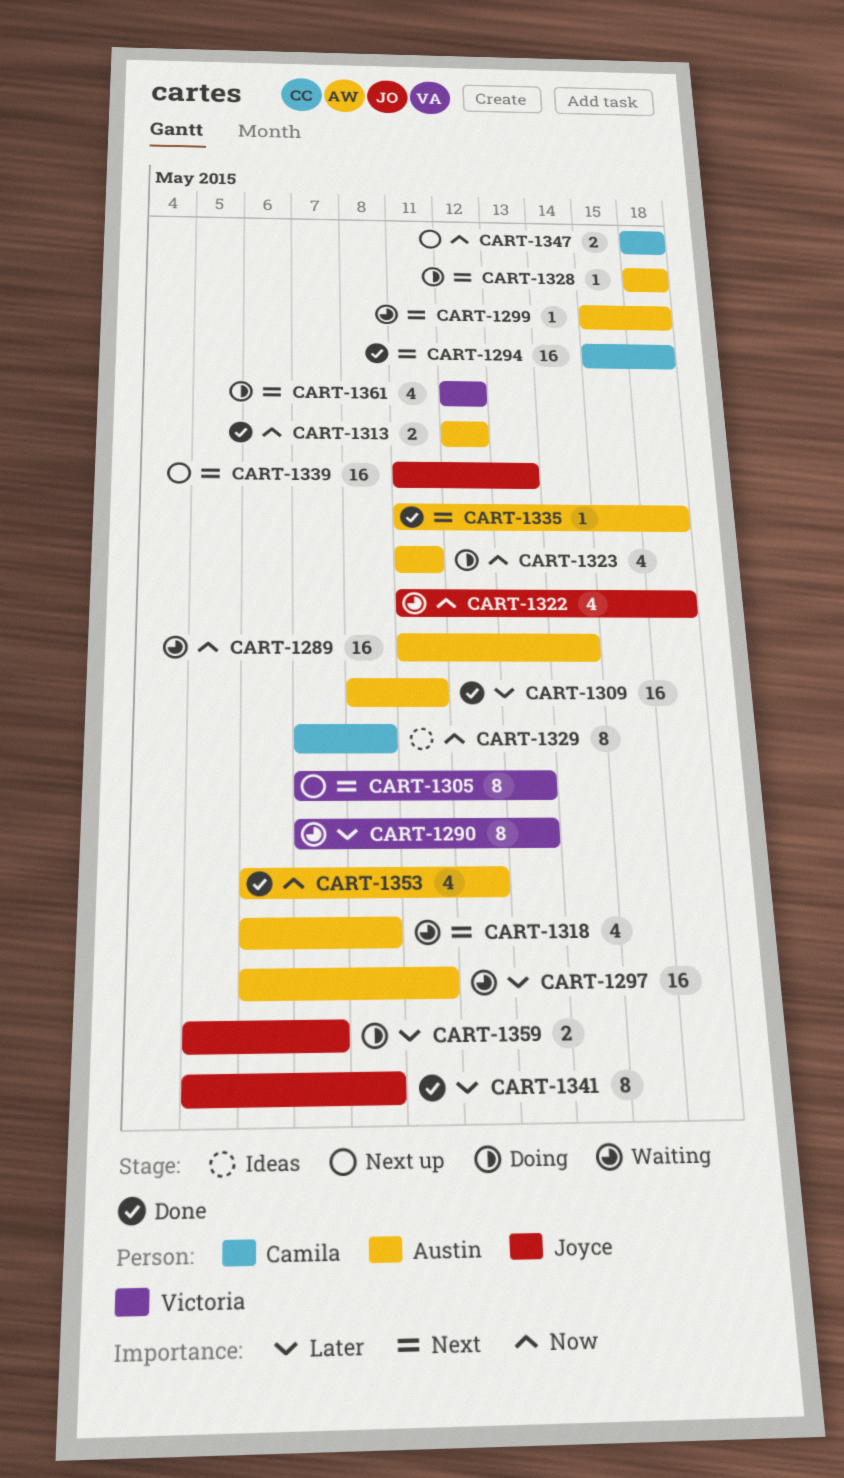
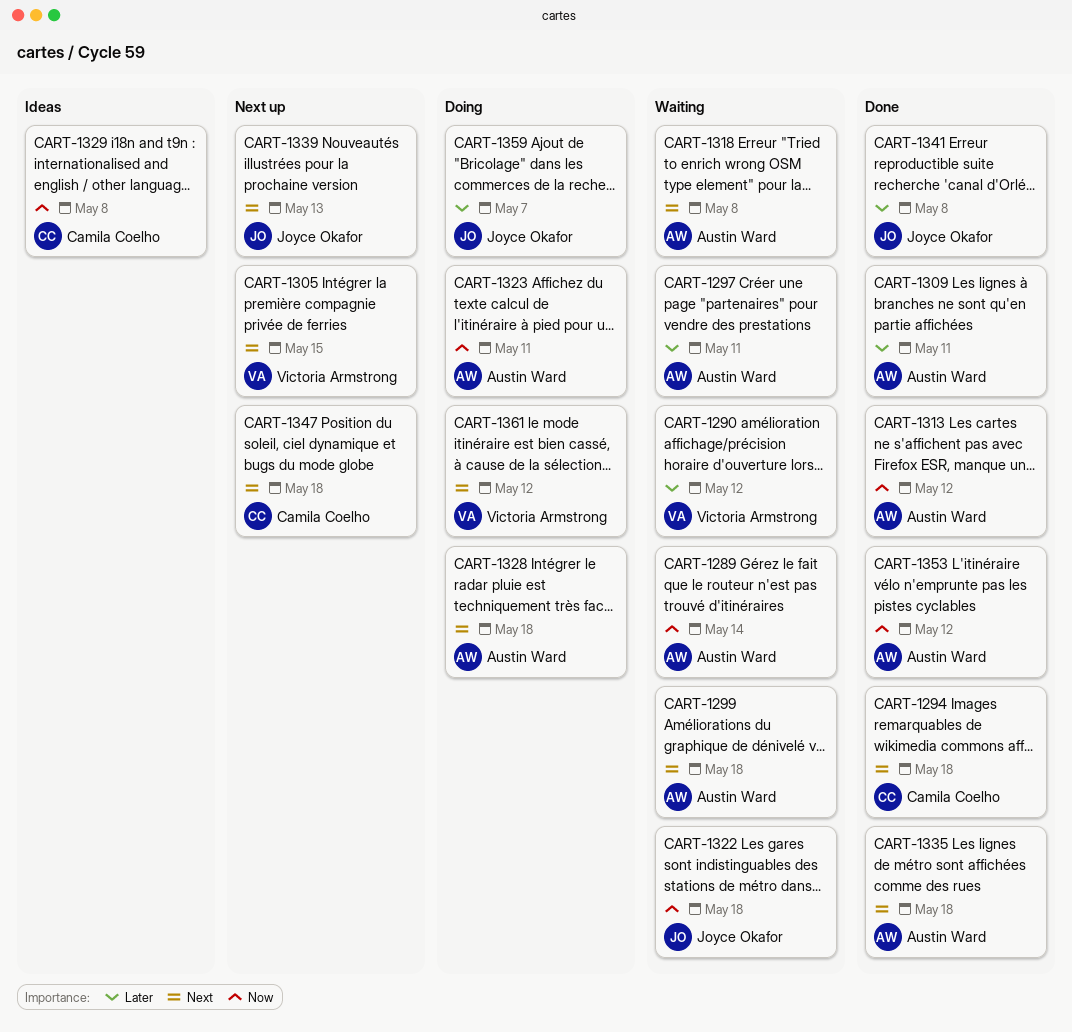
CART-1290, due: May 13 -> May 12
CART-1305, due: May 13 -> May 15
CART-1347, priority: Now -> Next

